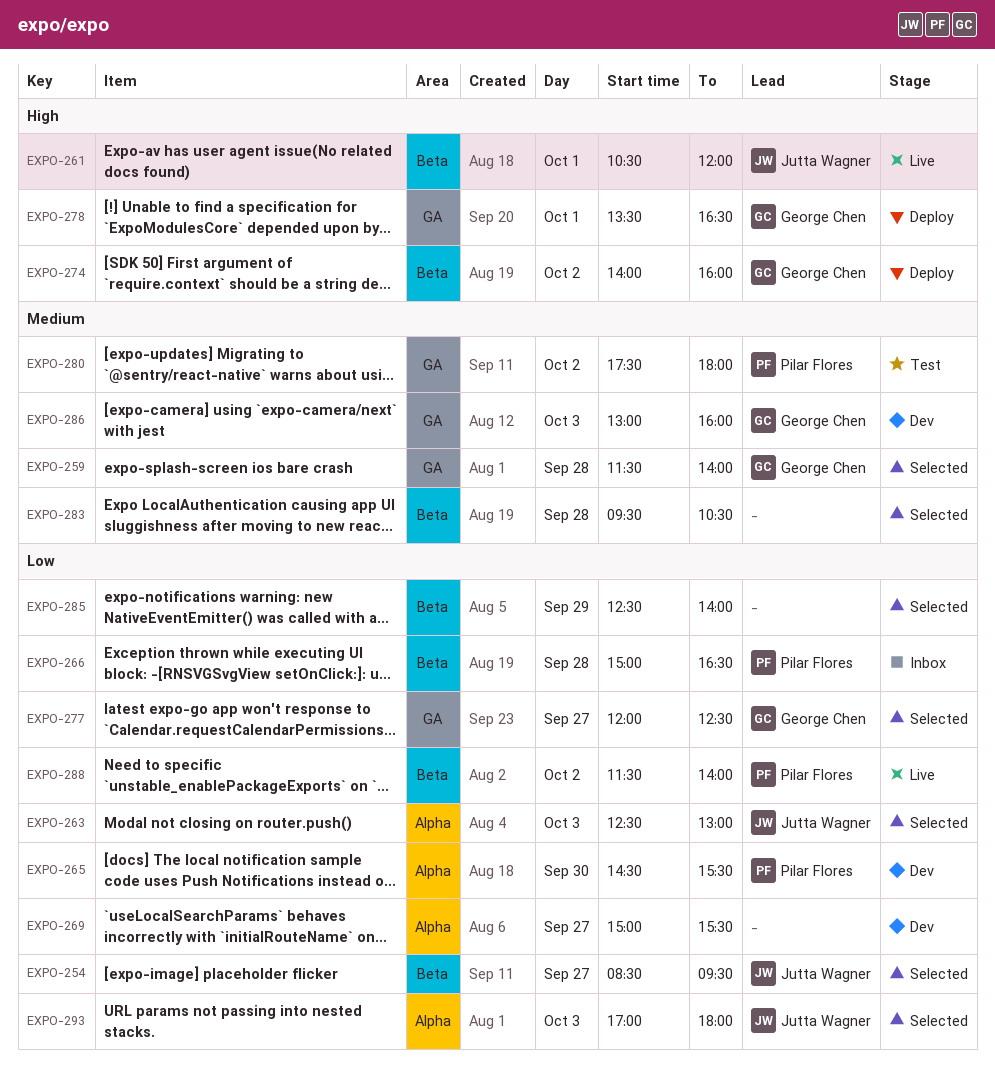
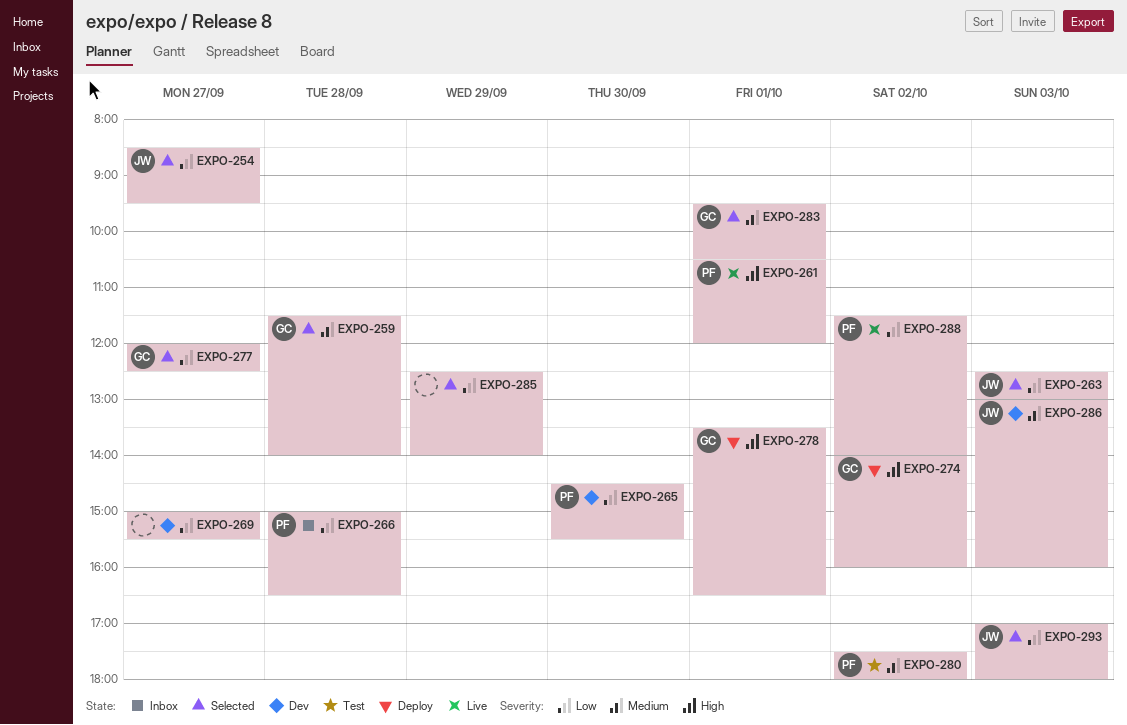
EXPO-261, owner: Jutta Wagner -> Pilar Flores
EXPO-283, owner: none -> George Chen
EXPO-283, day: Sep 28 -> Oct 1
EXPO-286, owner: George Chen -> Jutta Wagner

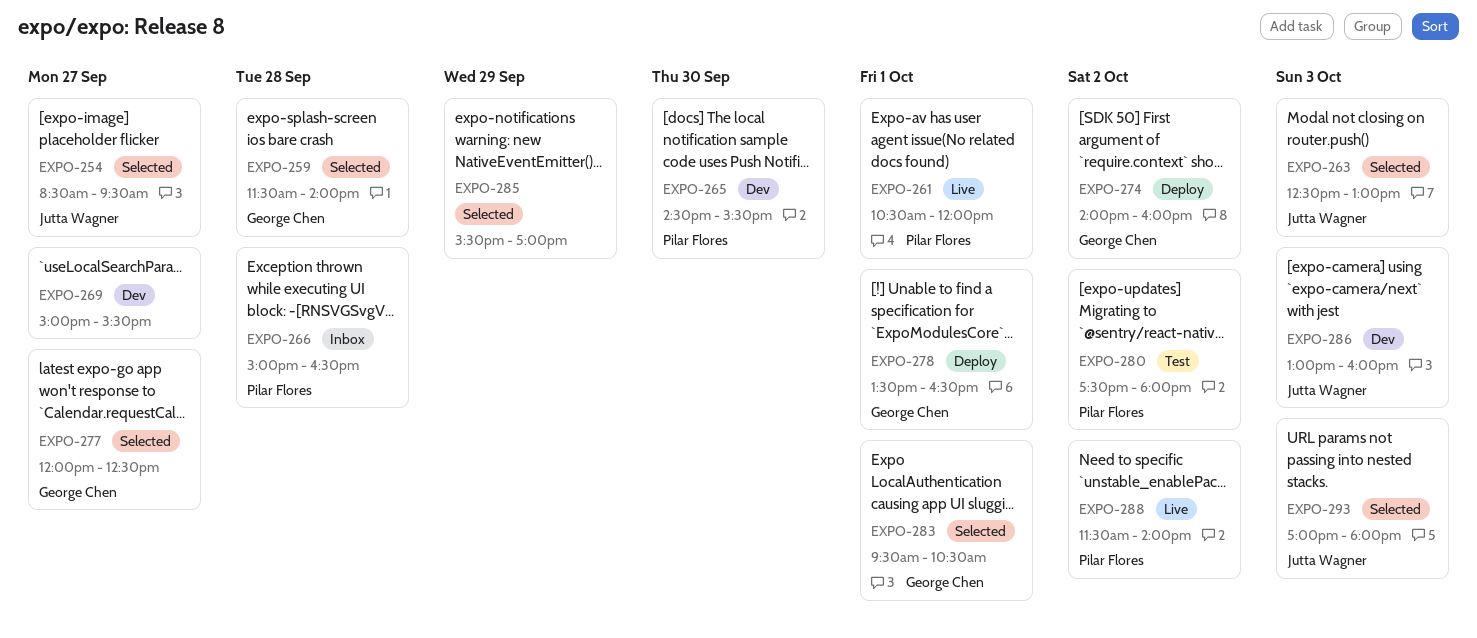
EXPO-285, begins: 12:30 -> 15:30
EXPO-285, ends: 14:00 -> 17:00

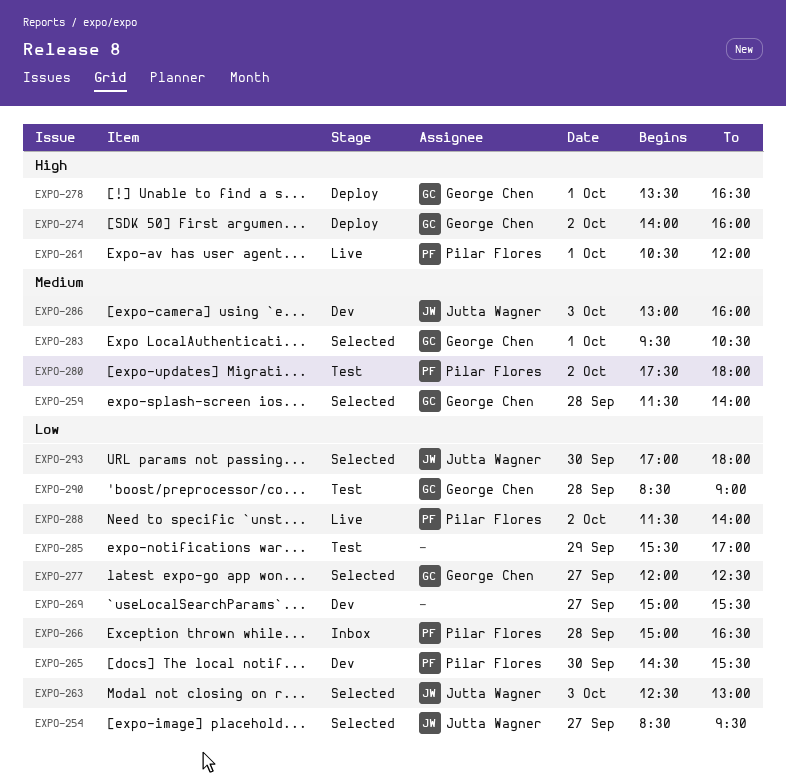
EXPO-285, status: Selected -> Test
EXPO-290: none -> present
EXPO-293, day: Oct 3 -> Sep 30

